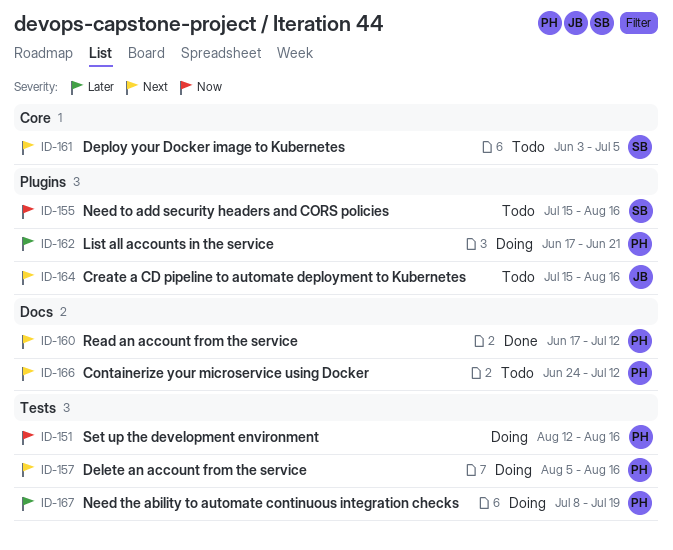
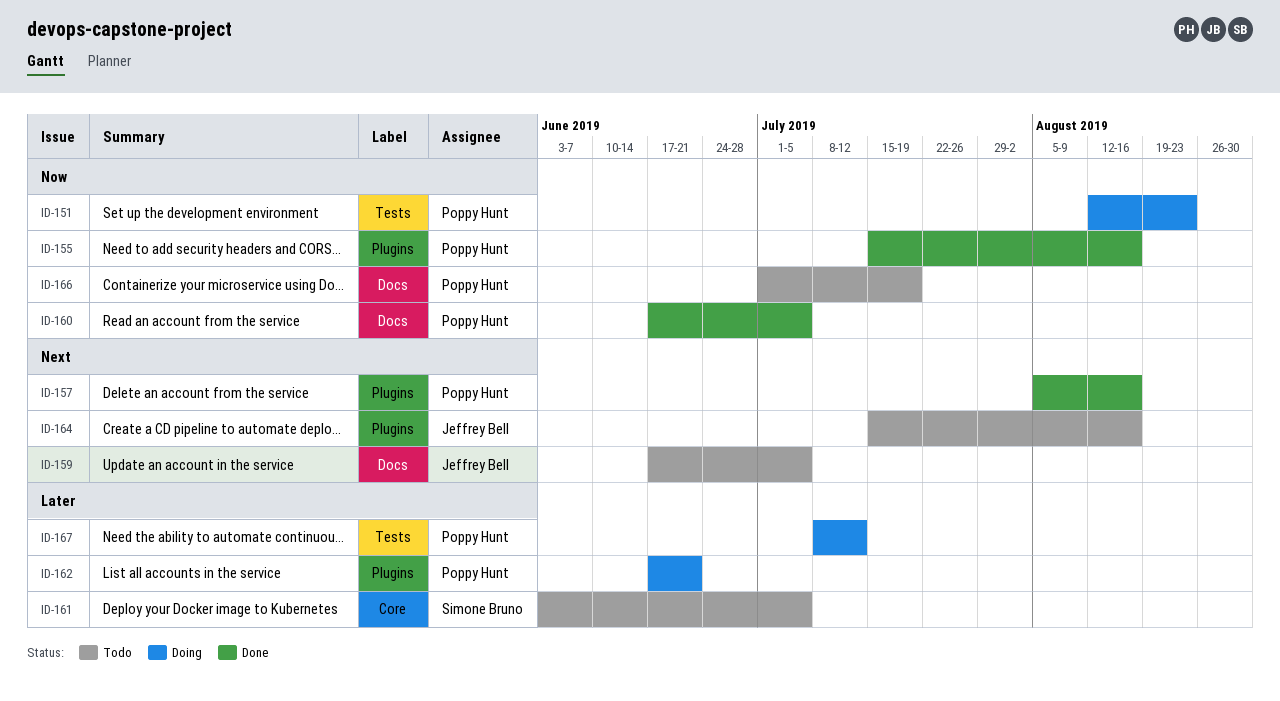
ID-151, due: Aug 16 -> Aug 23
ID-155, status: Todo -> Done
ID-155, owner: Simone Bruno -> Poppy Hunt
ID-157, status: Doing -> Done
ID-157, label: Tests -> Plugins
ID-159: none -> present
ID-160, priority: Next -> Now
ID-160, due: Jul 12 -> Jul 5
ID-161, priority: Next -> Later
ID-166, priority: Next -> Now
ID-166, start: Jun 24 -> Jul 1
ID-166, due: Jul 12 -> Jul 19
ID-167, due: Jul 19 -> Jul 12

